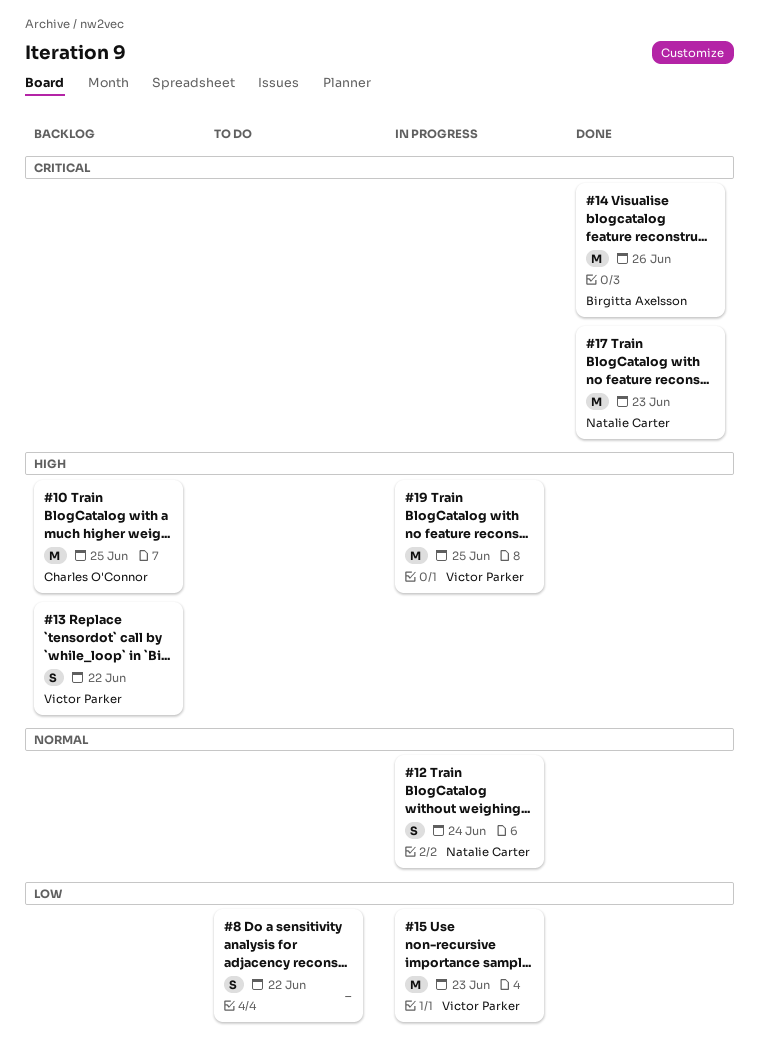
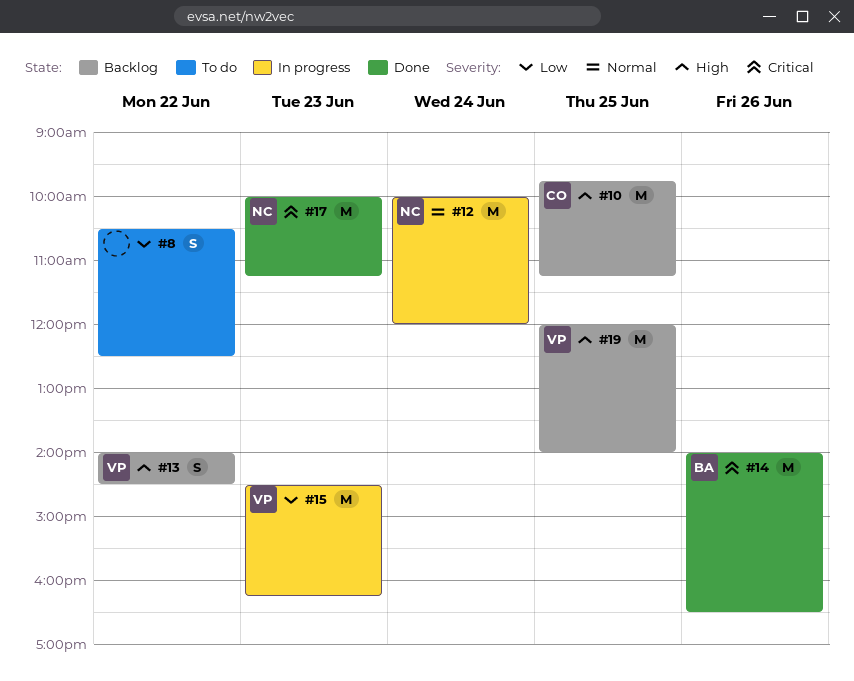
#12, estimate: S -> M
#19, status: In progress -> Backlog

